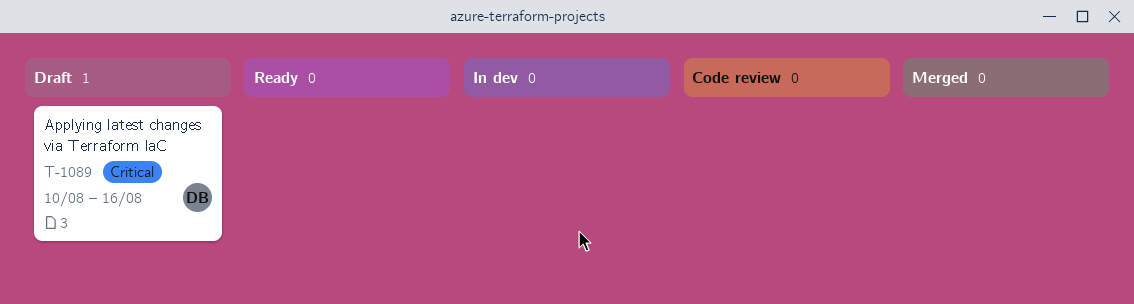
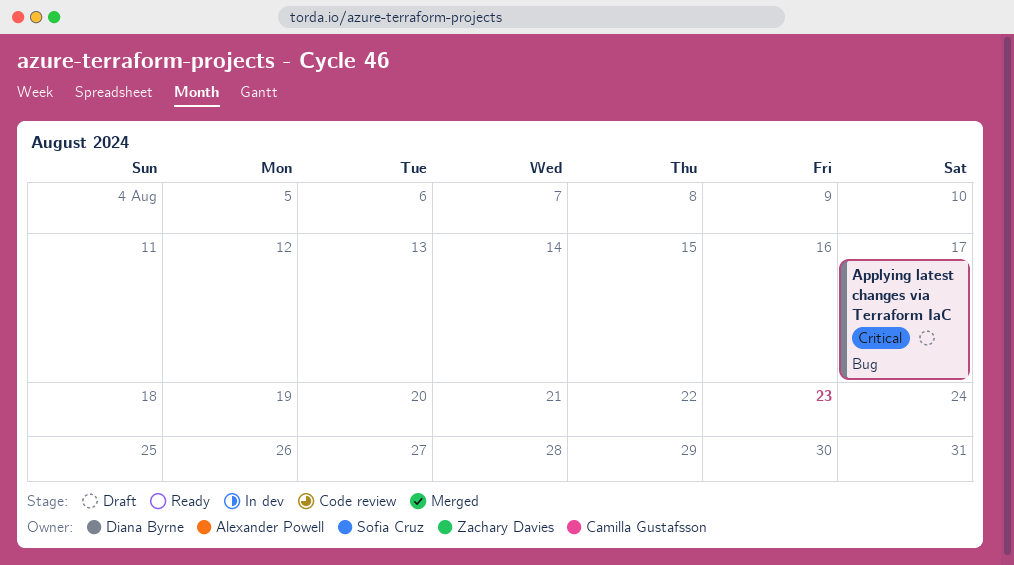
Applying latest changes via Terraform IaC, due: Aug 16 -> Aug 17

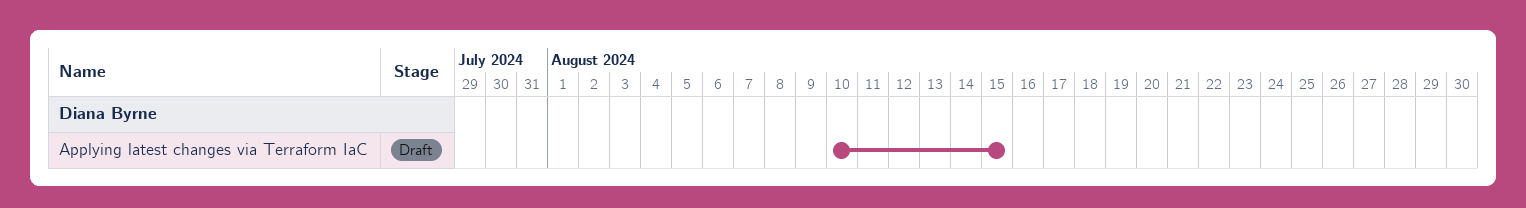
Applying latest changes via Terraform IaC, due: Aug 17 -> Aug 15

